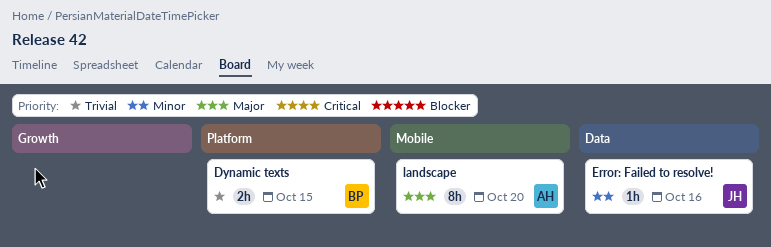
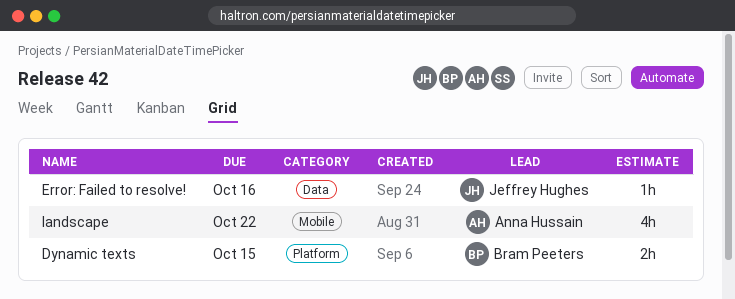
landscape, estimate: 8h -> 4h
landscape, due: Oct 20 -> Oct 22

